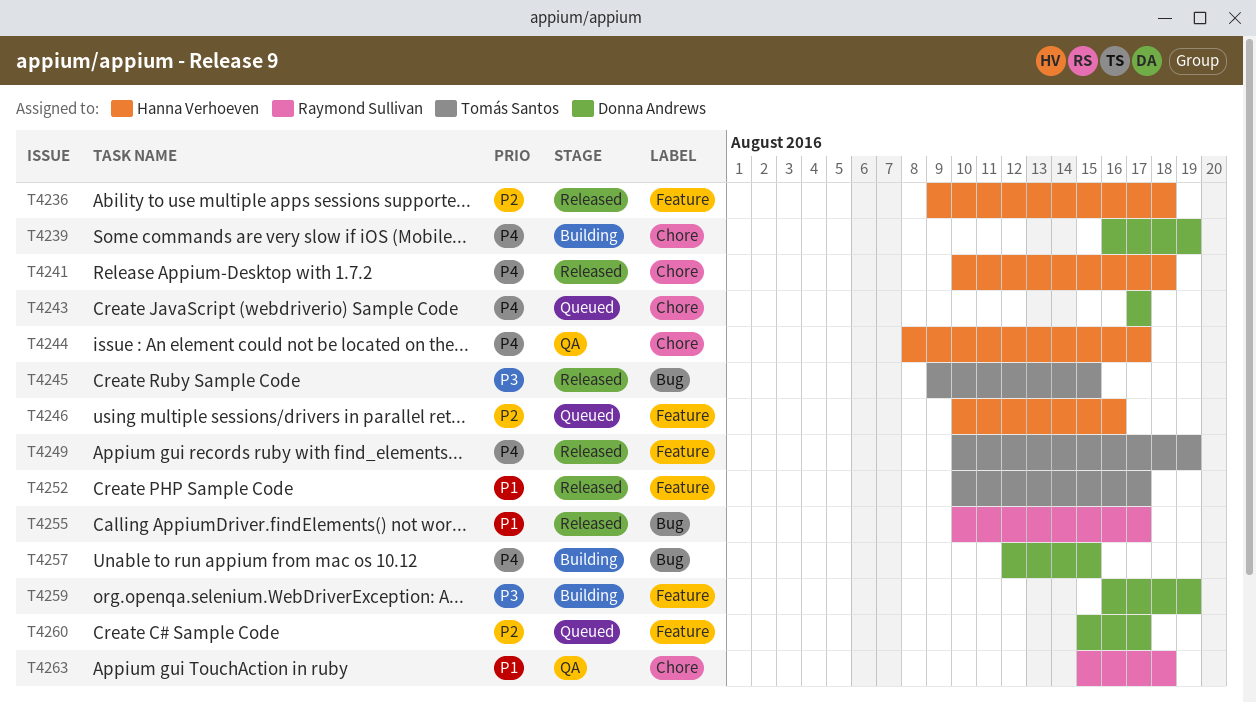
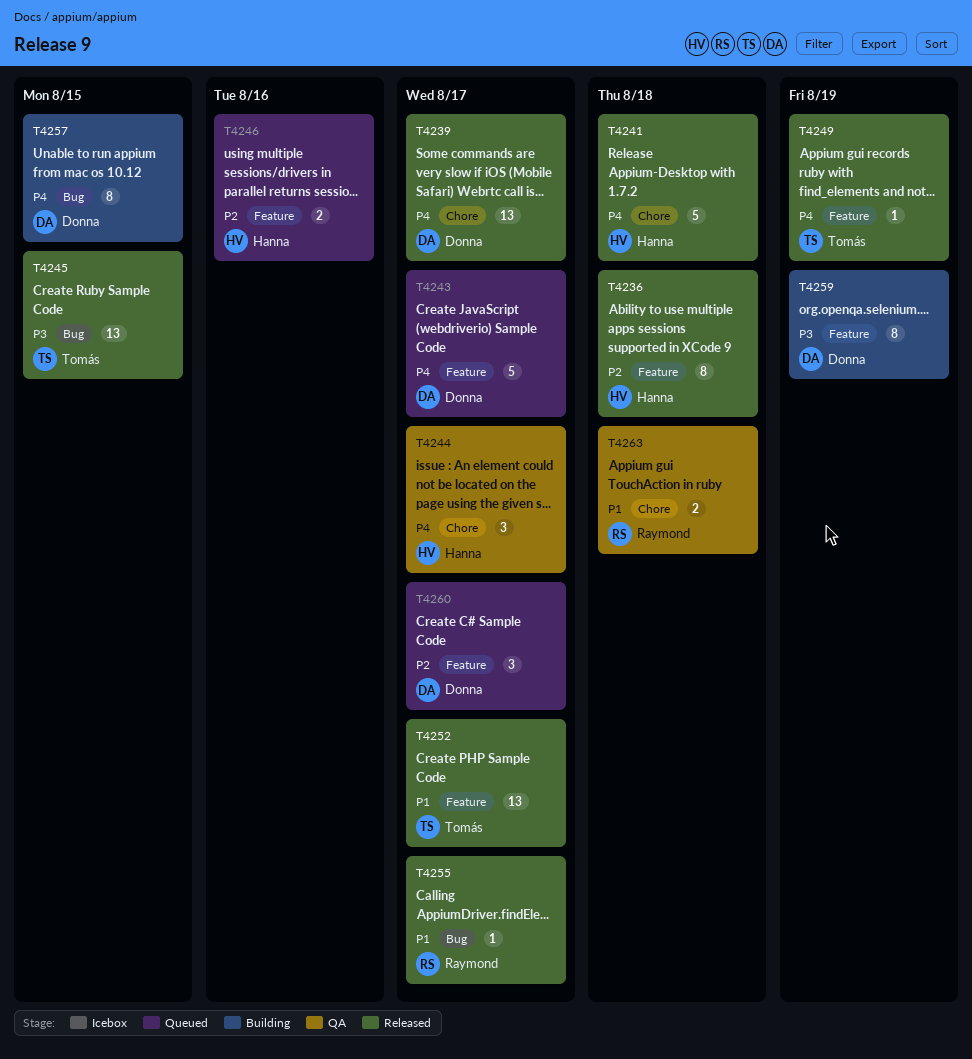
T4239, status: Building -> Released
T4239, due: Aug 19 -> Aug 17
T4243, label: Chore -> Feature

